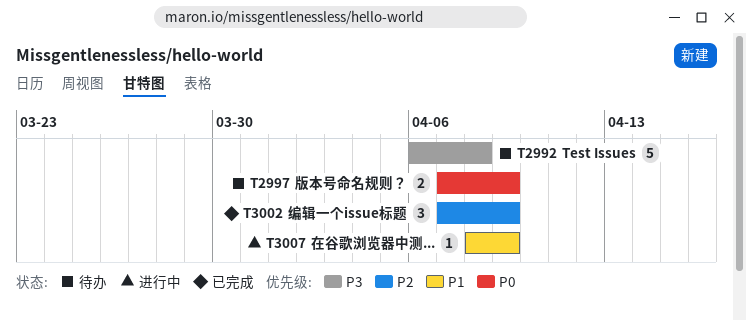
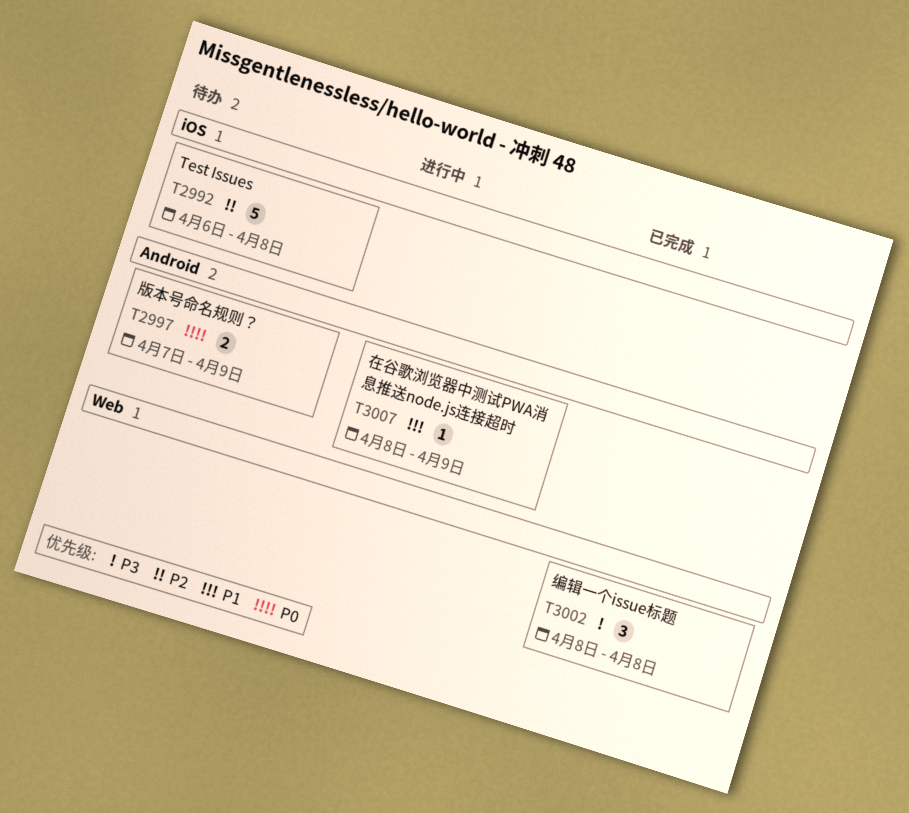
T2992, priority: P3 -> P2
T3002, priority: P2 -> P3
T3002, start: Apr 7 -> Apr 8
T3002, due: Apr 9 -> Apr 8

